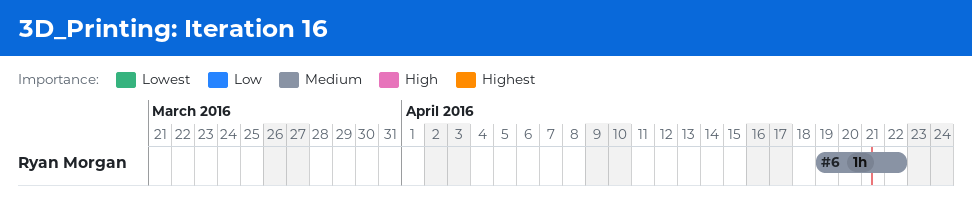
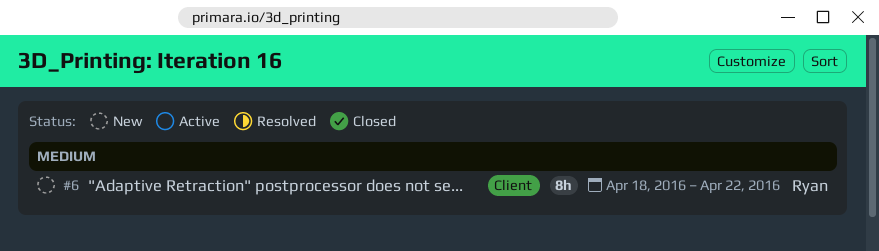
#6, estimate: 1h -> 8h
#6, start: Apr 19 -> Apr 18

